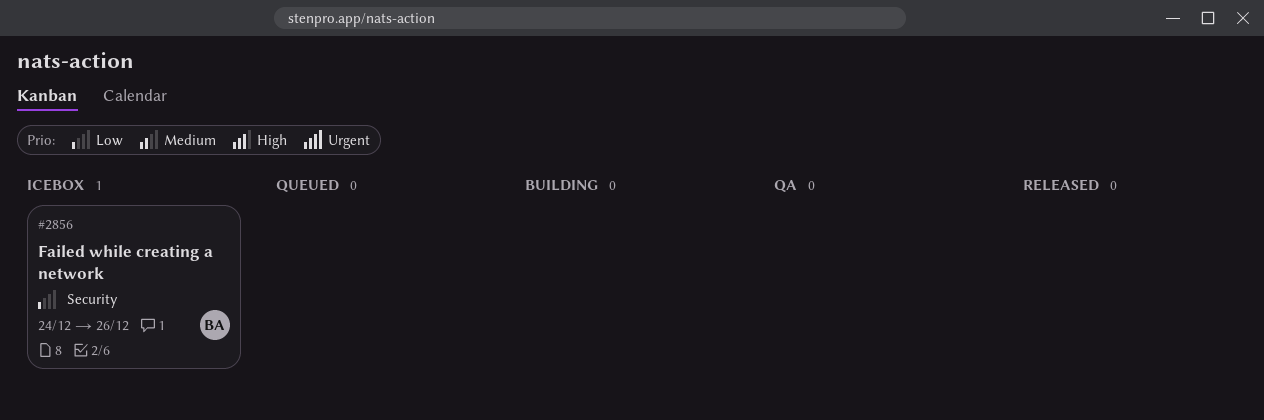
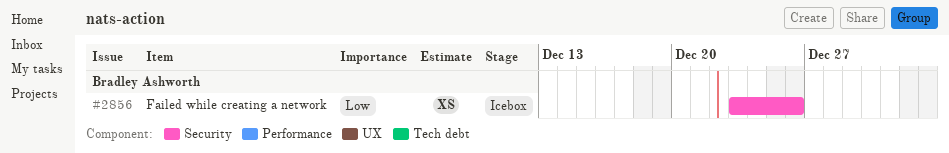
#2856, start: Dec 24 -> Dec 23

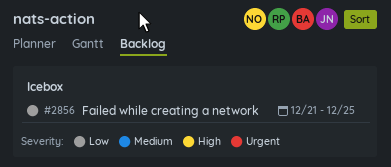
#2856, start: Dec 23 -> Dec 21
#2856, due: Dec 26 -> Dec 25

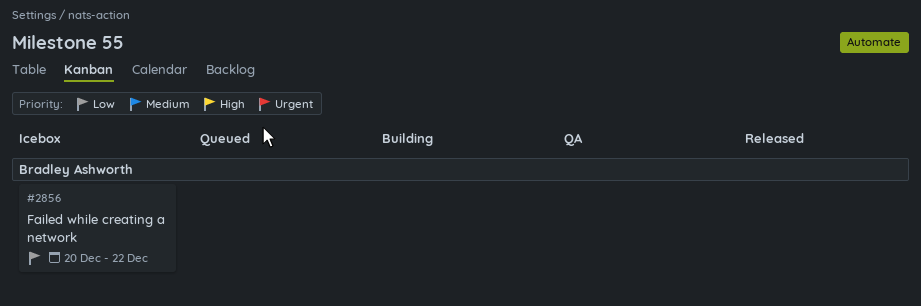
#2856, start: Dec 21 -> Dec 20
#2856, due: Dec 25 -> Dec 22

